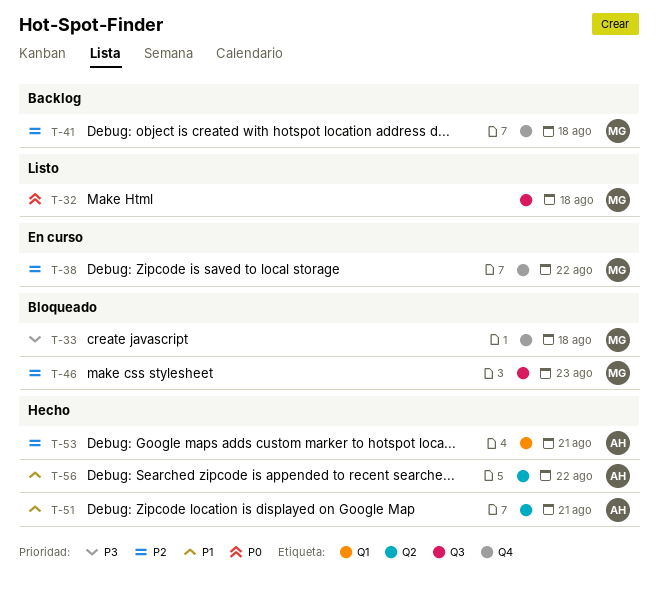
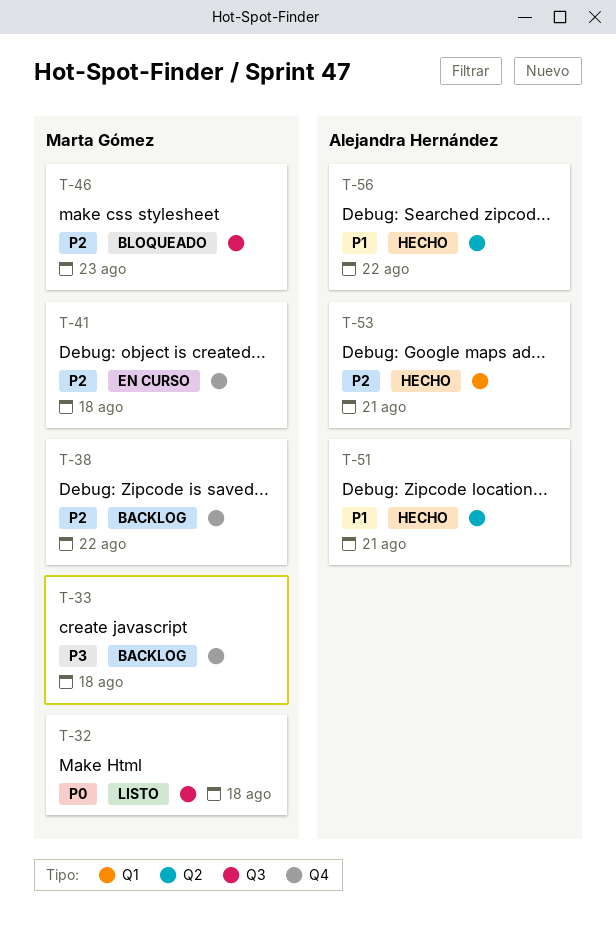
T-33, status: Bloqueado -> Backlog
T-38, status: En curso -> Backlog
T-41, status: Backlog -> En curso

